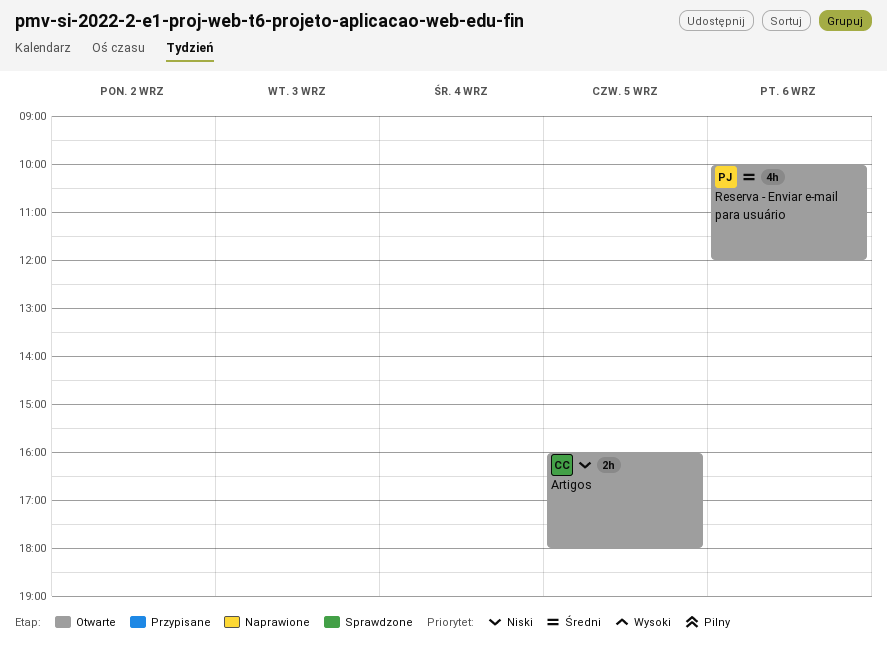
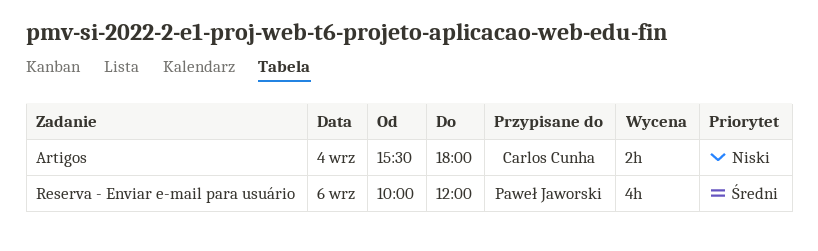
Artigos, day: Sep 5 -> Sep 4
Artigos, begins: 16:00 -> 15:30

